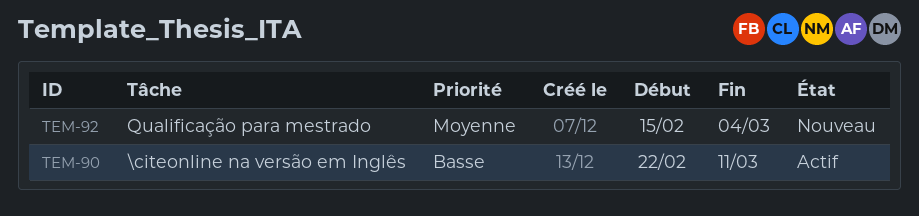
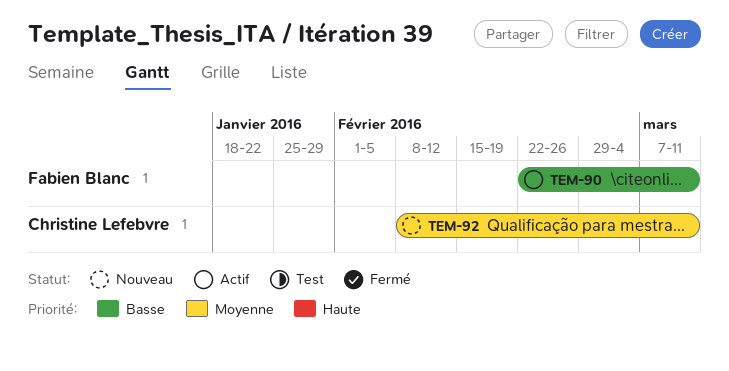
TEM-92, start: Feb 15 -> Feb 8
TEM-92, due: Mar 4 -> Mar 11

